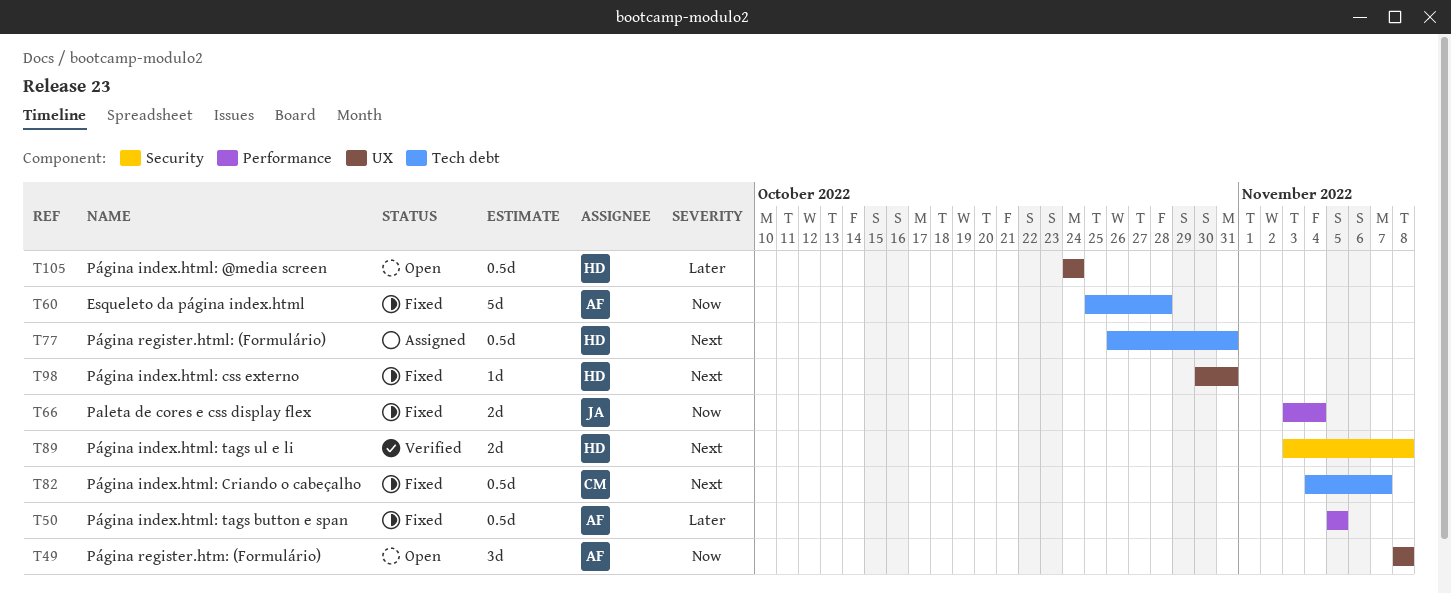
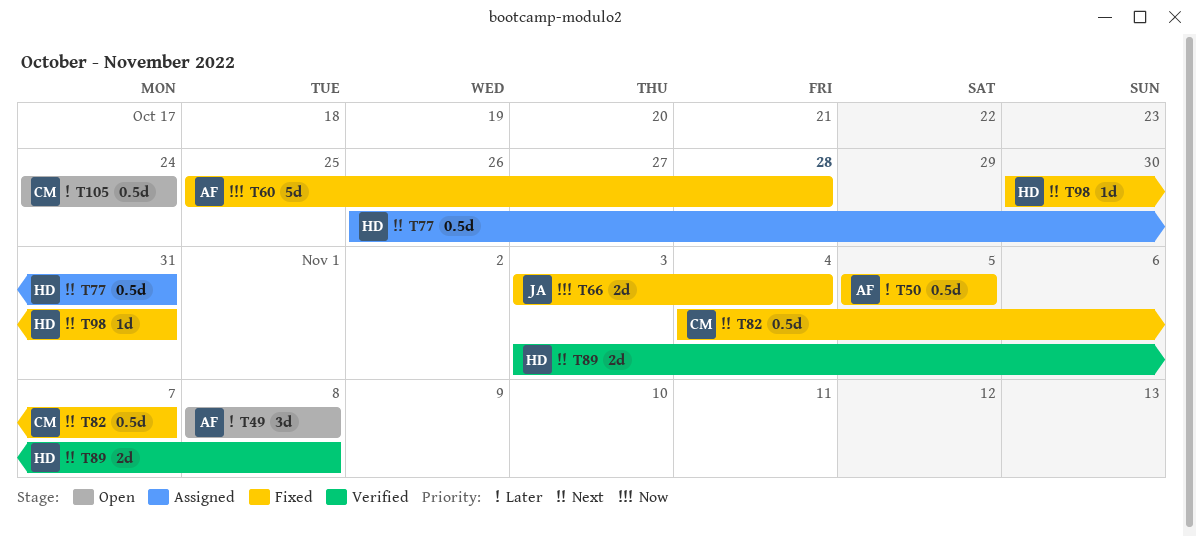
T49, priority: Now -> Later
T105, owner: HD -> CM

